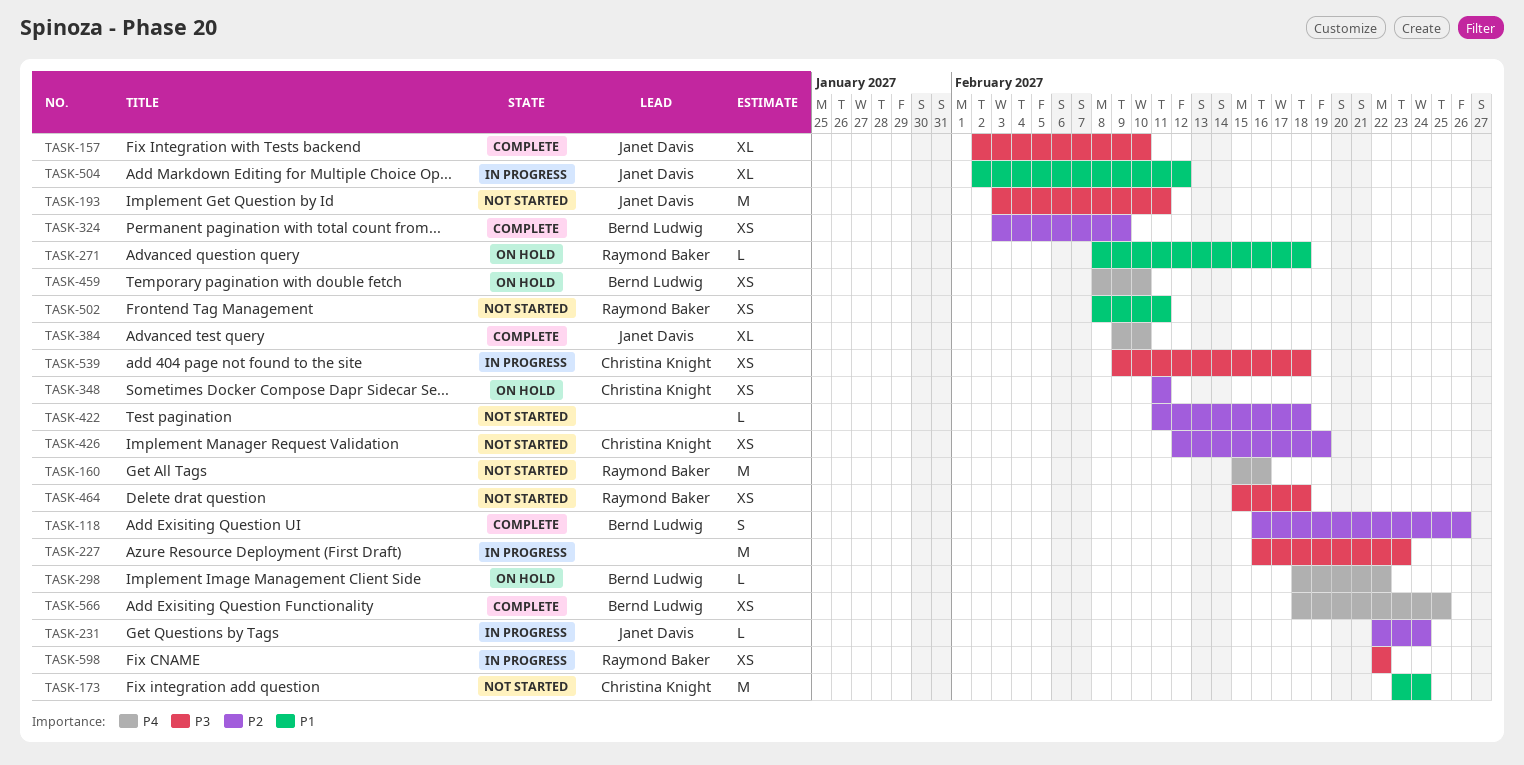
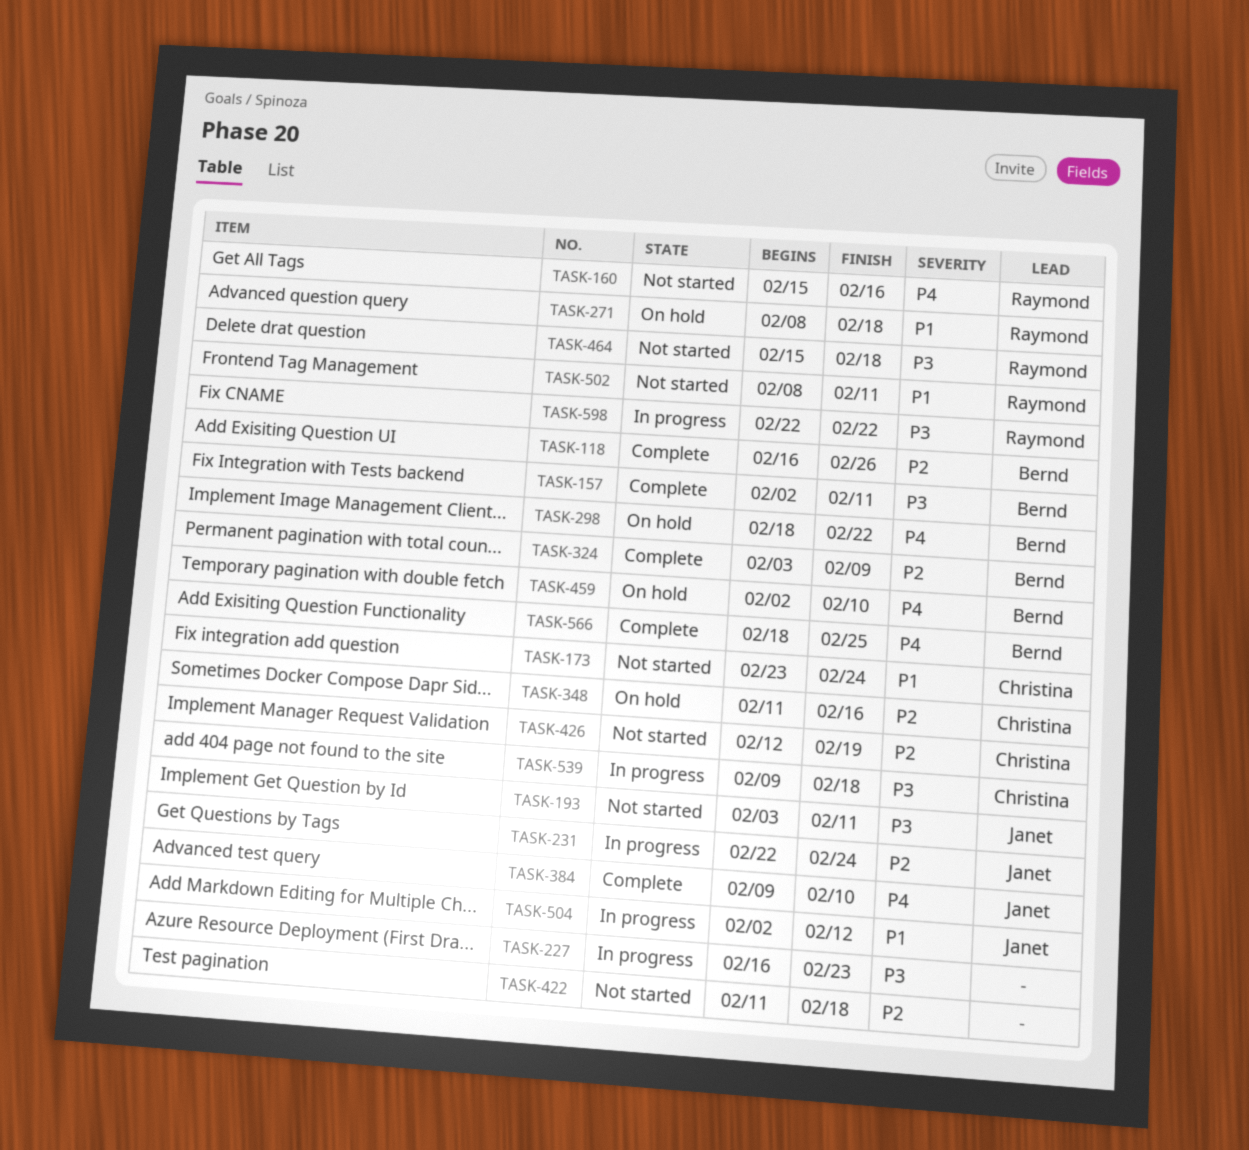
TASK-157, owner: Janet Davis -> Bernd Ludwig
TASK-157, due: Feb 10 -> Feb 11
TASK-348, due: Feb 11 -> Feb 16
TASK-459, start: Feb 8 -> Feb 2

